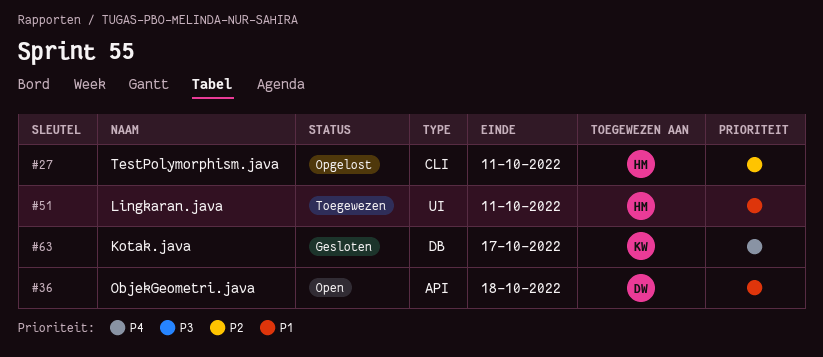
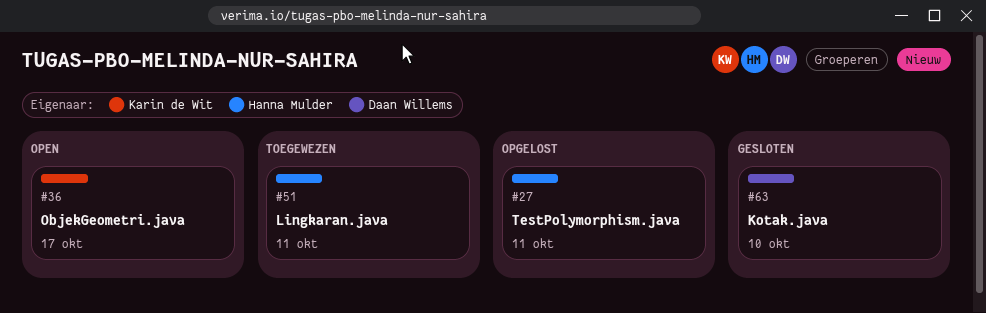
#36, owner: Daan Willems -> Karin de Wit
#36, due: Oct 18 -> Oct 17
#63, owner: Karin de Wit -> Daan Willems
#63, due: Oct 17 -> Oct 10

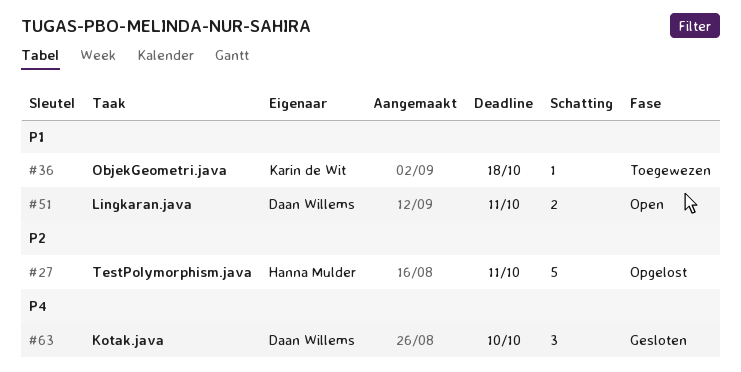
#36, status: Open -> Toegewezen
#36, due: Oct 17 -> Oct 18
#51, status: Toegewezen -> Open
#51, owner: Hanna Mulder -> Daan Willems

